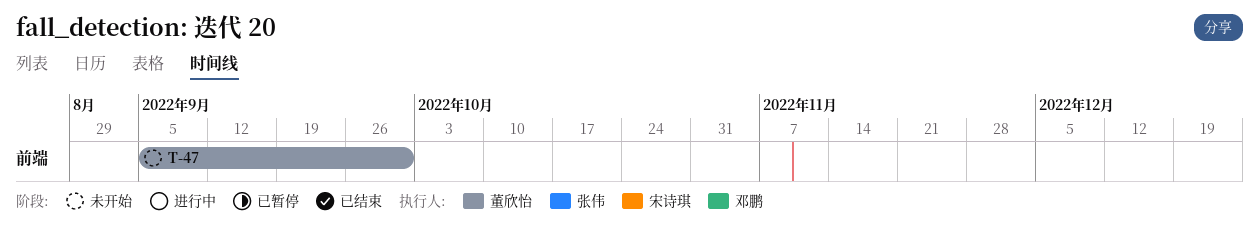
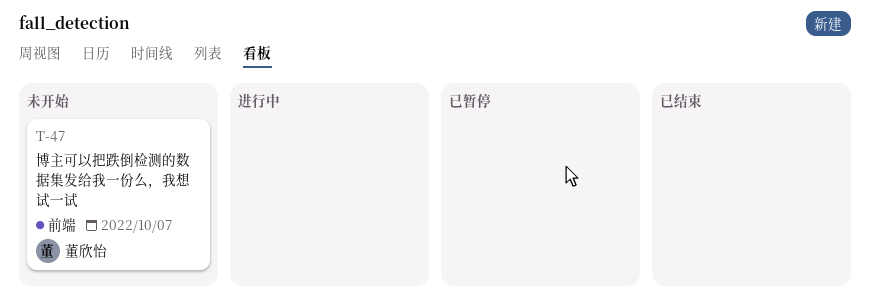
T-47, due: Sep 30 -> Oct 7

